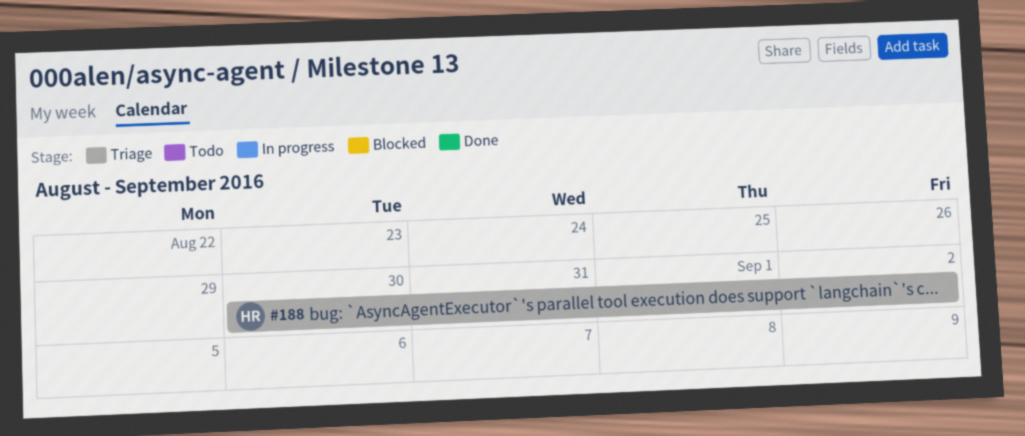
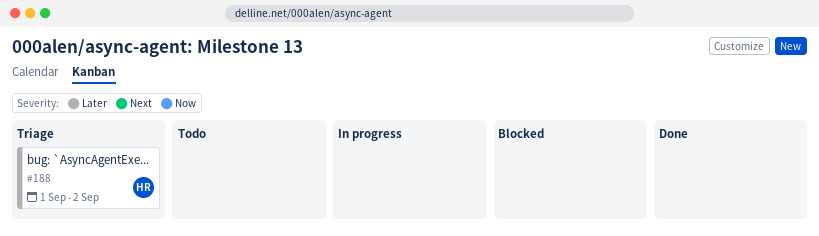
#188, start: Aug 30 -> Sep 1

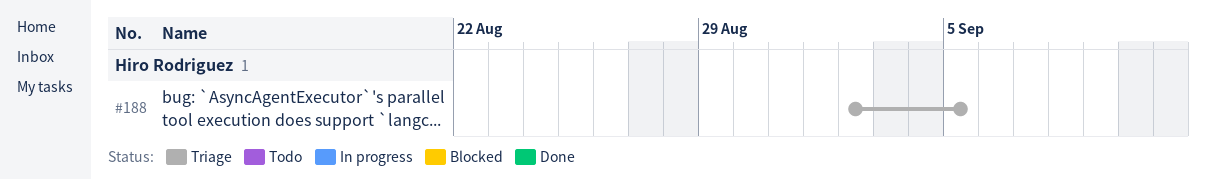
#188, start: Sep 1 -> Sep 2
#188, due: Sep 2 -> Sep 5

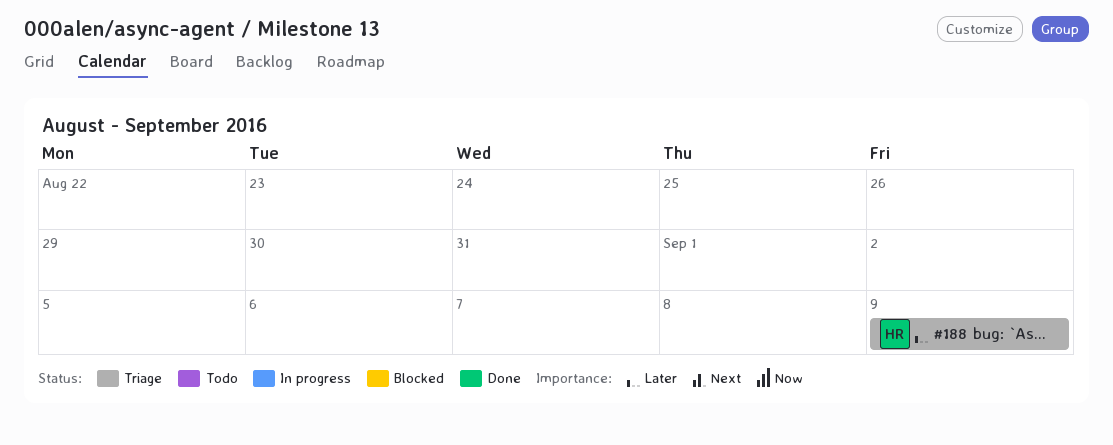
#188, start: Sep 2 -> Sep 9
#188, due: Sep 5 -> Sep 9

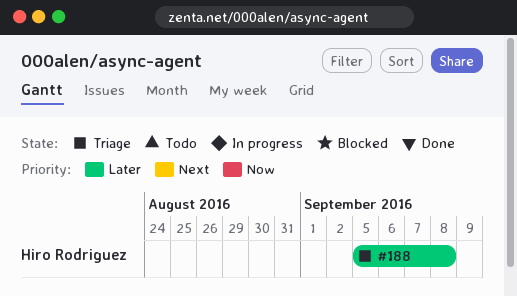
#188, start: Sep 9 -> Sep 5
#188, due: Sep 9 -> Sep 8

